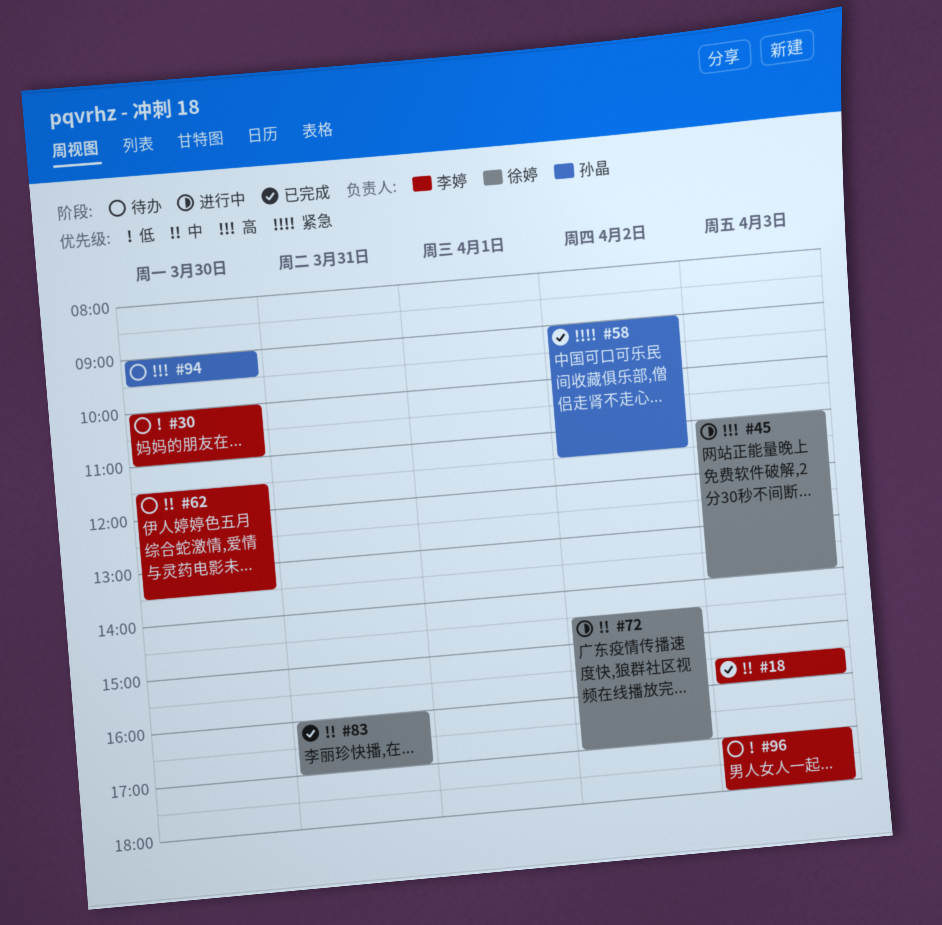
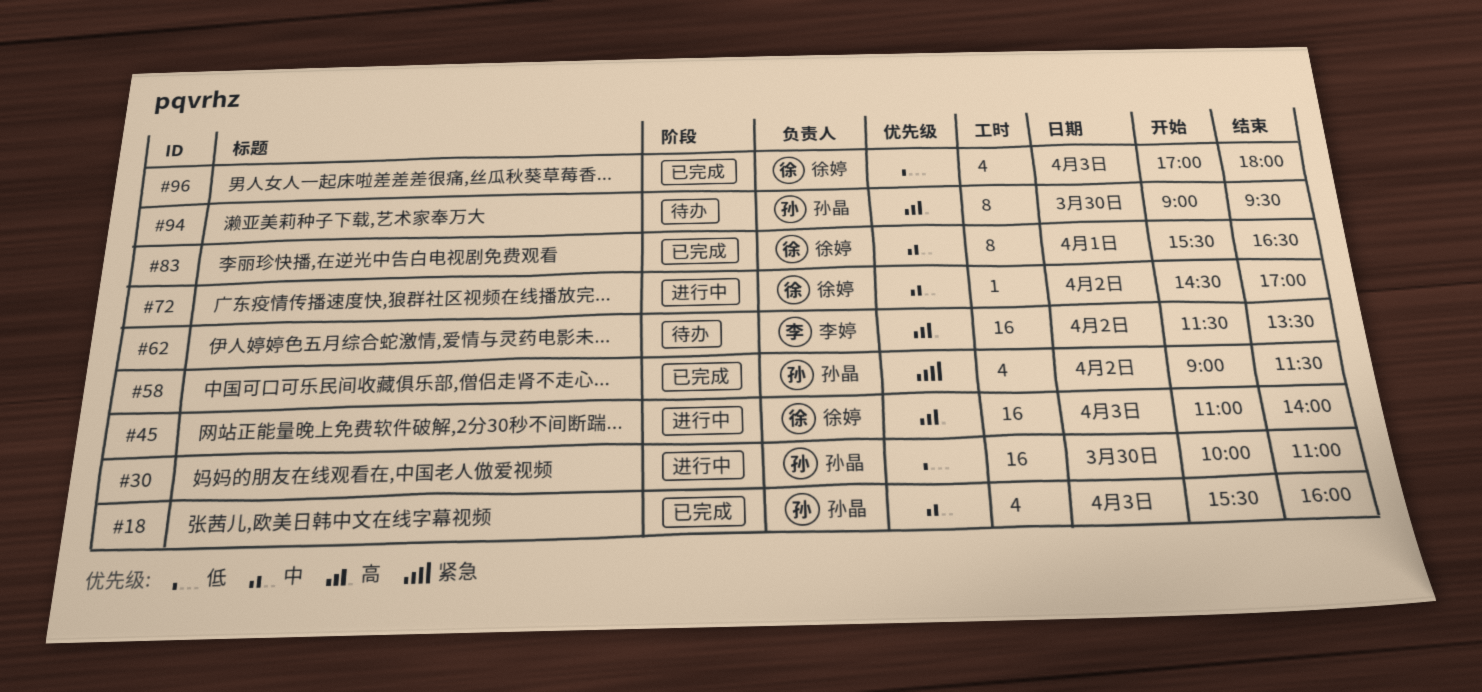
#18, owner: 李婷 -> 孙晶
#30, status: 待办 -> 进行中
#30, owner: 李婷 -> 孙晶
#62, priority: 中 -> 高
#62, day: Mar 30 -> Apr 2
#83, day: Mar 31 -> Apr 1
#83, begins: 16:00 -> 15:30
#83, ends: 17:00 -> 16:30
#96, status: 待办 -> 已完成
#96, owner: 李婷 -> 徐婷

